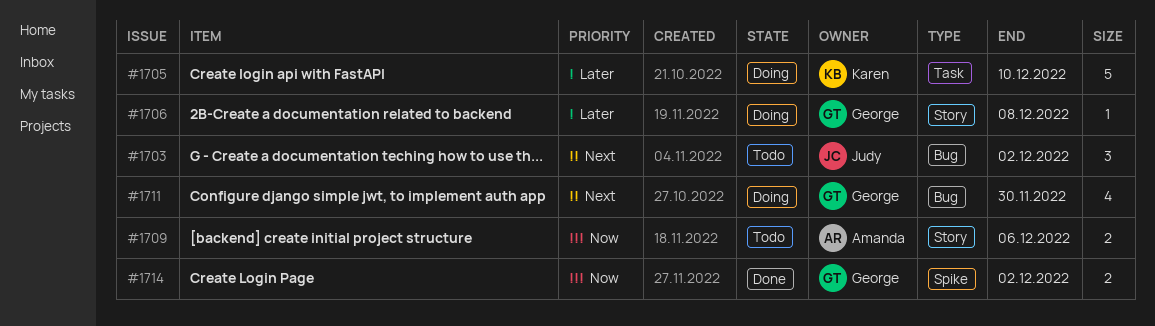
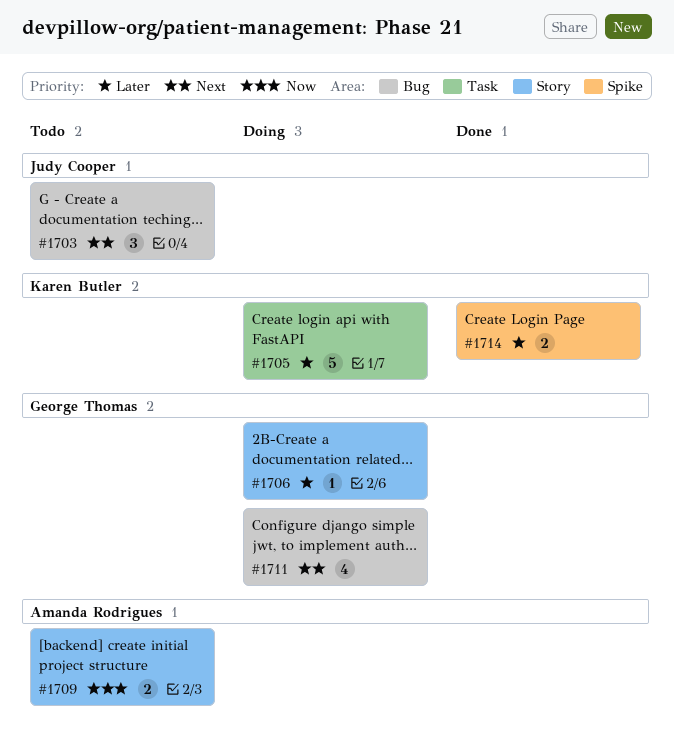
#1714, owner: George Thomas -> Karen Butler
#1714, priority: Now -> Later

